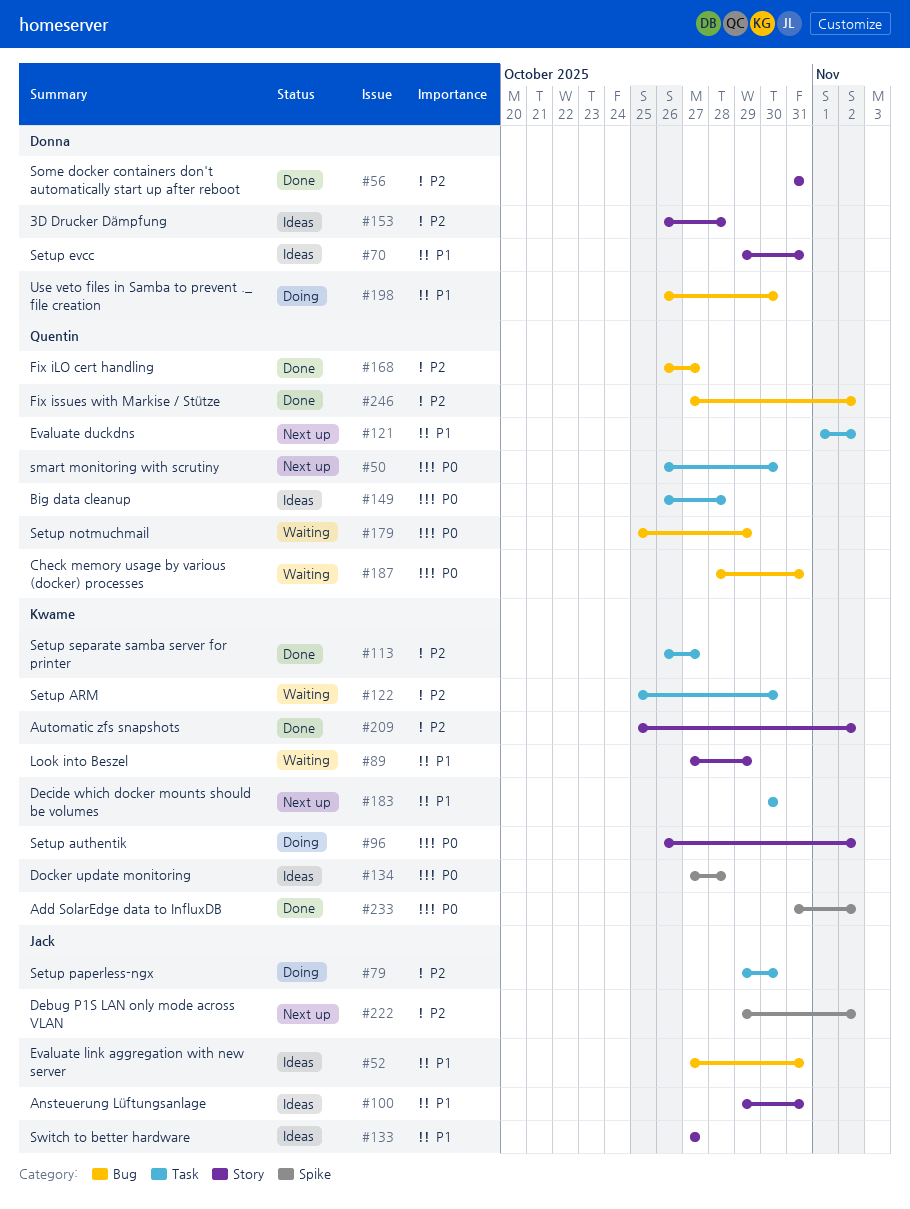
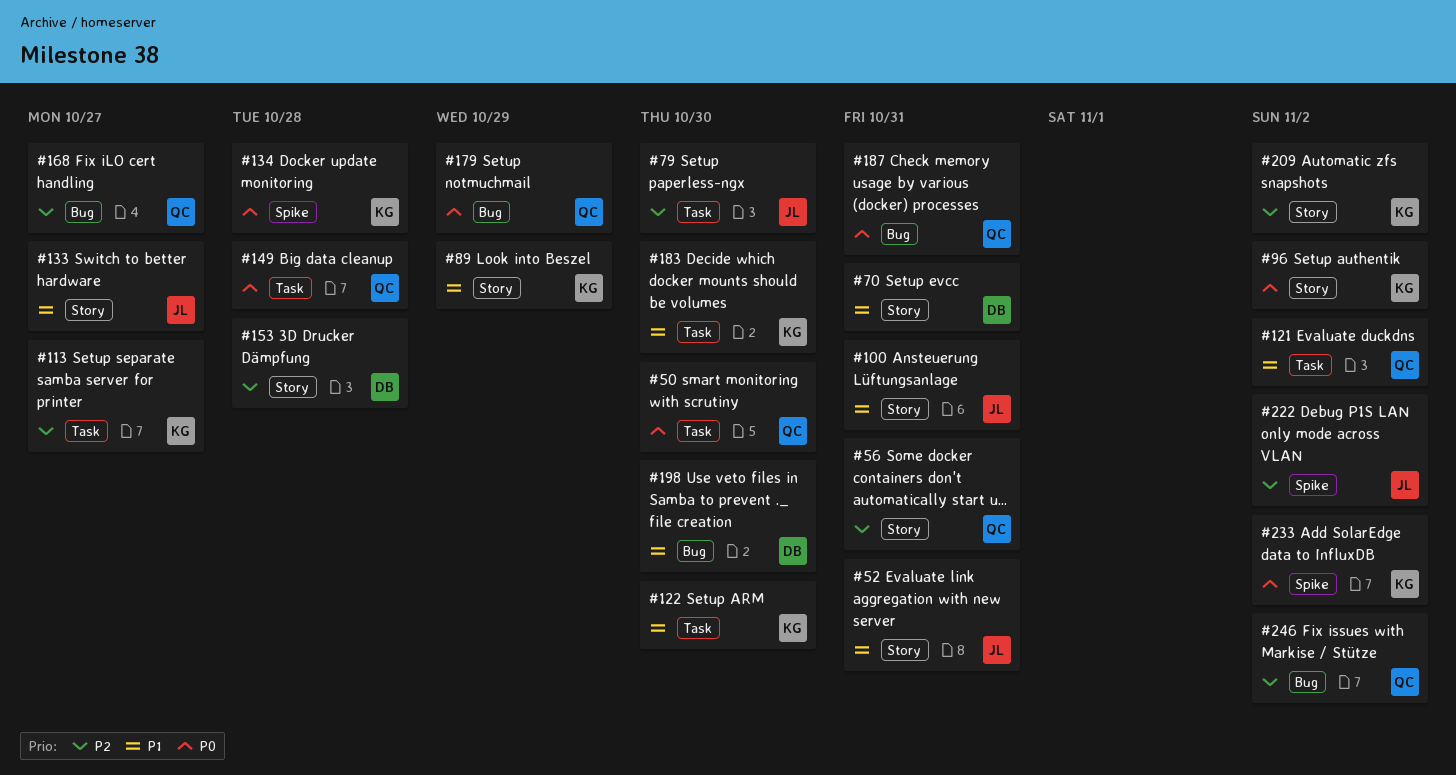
#52, label: Bug -> Story
#56, owner: Donna -> Quentin
#122, priority: P2 -> P1

